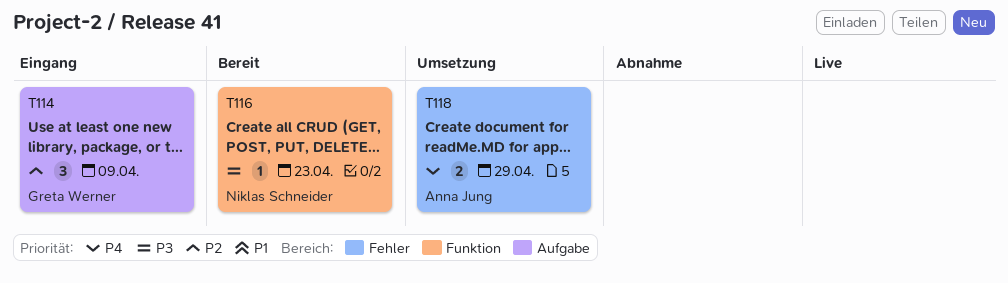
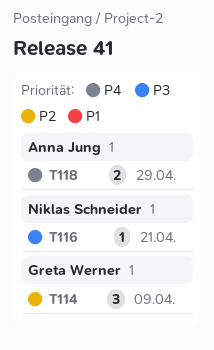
T116, due: Apr 23 -> Apr 21

